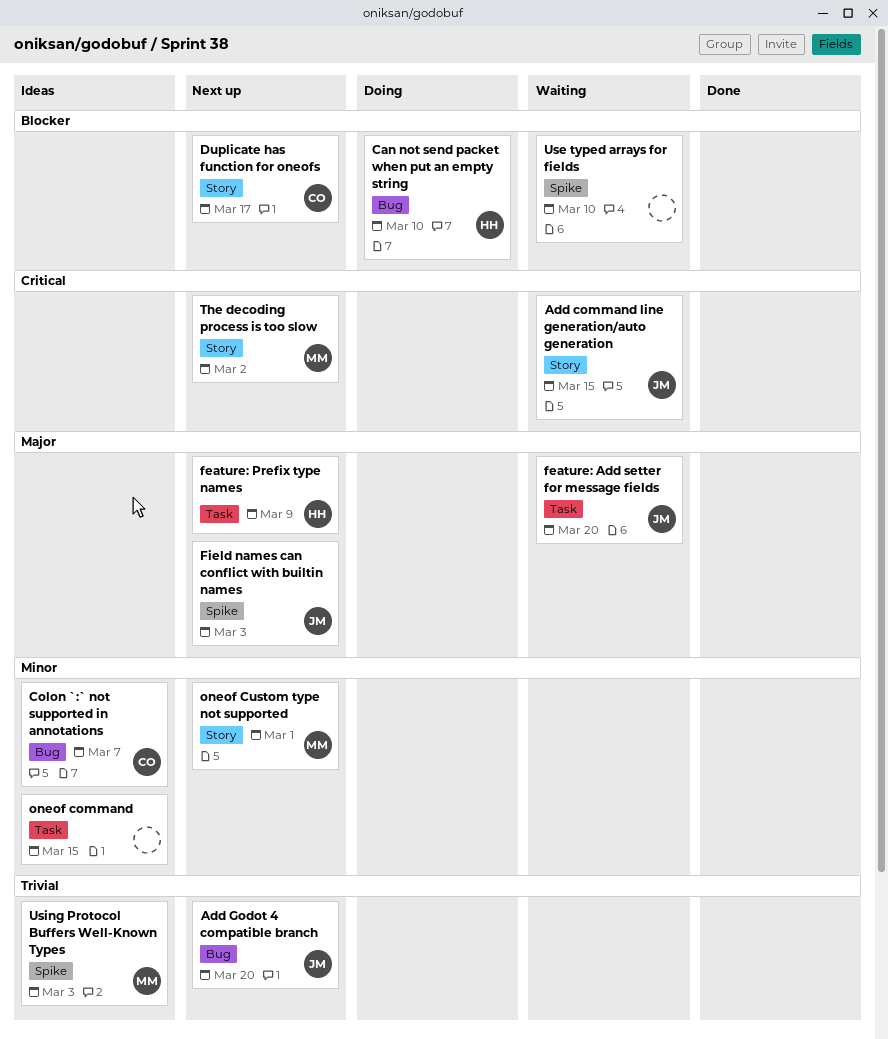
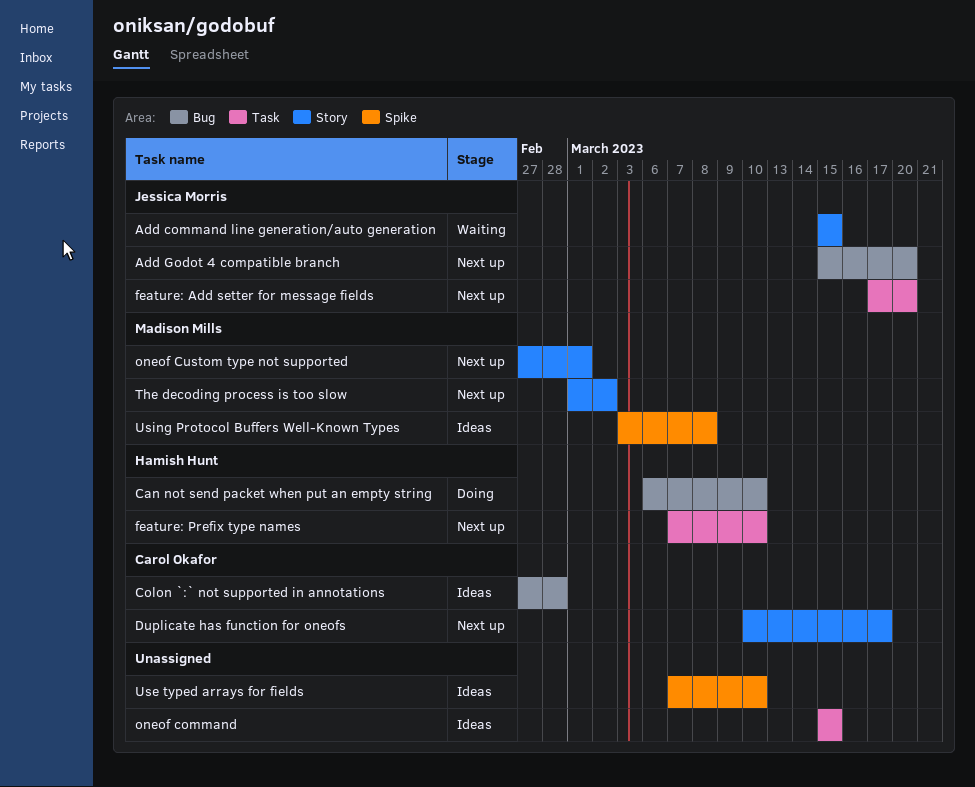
Colon `:` not supported in annotations, due: Mar 7 -> Feb 28
feature: Add setter for message fields, status: Waiting -> Next up
feature: Prefix type names, due: Mar 9 -> Mar 10
Field names can conflict with builtin names: present -> none
Use typed arrays for fields, status: Waiting -> Ideas
Using Protocol Buffers Well-Known Types, due: Mar 3 -> Mar 8

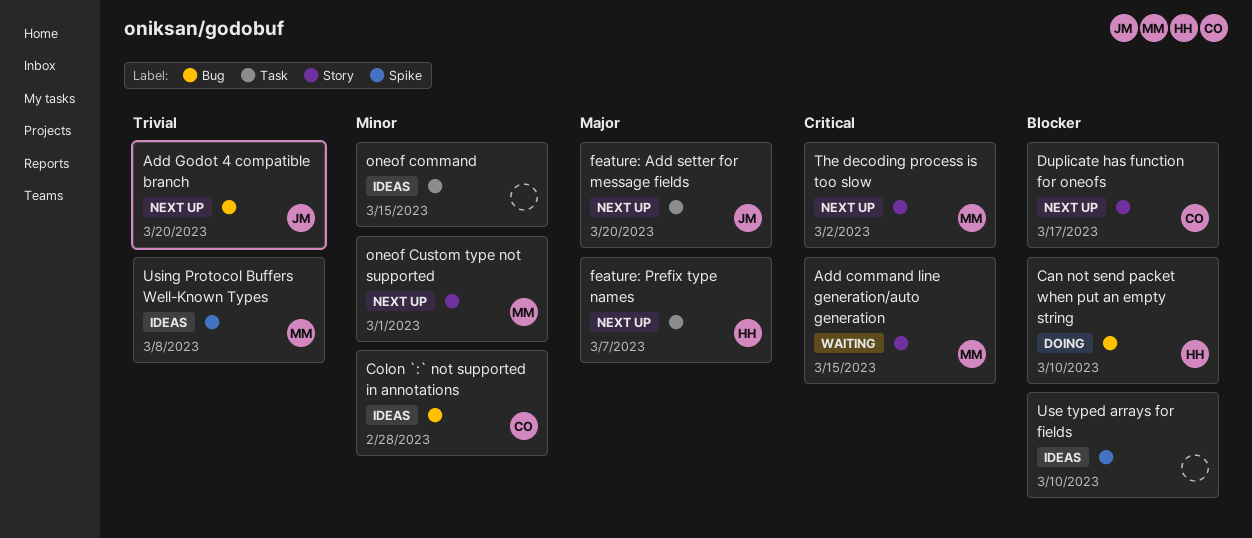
Add command line generation/auto generation, owner: Jessica Morris -> Madison Mills
feature: Prefix type names, due: Mar 10 -> Mar 7

